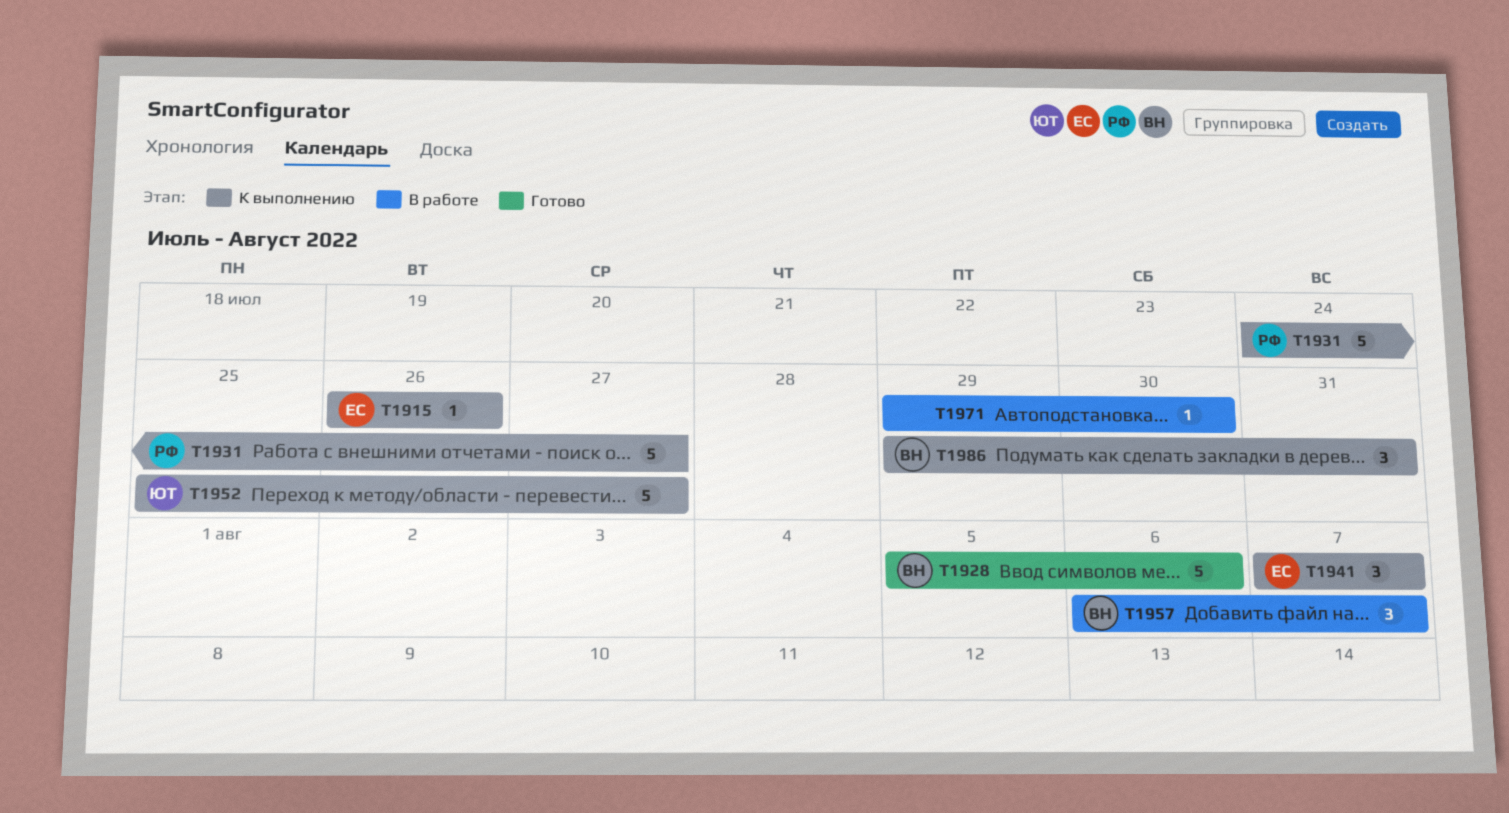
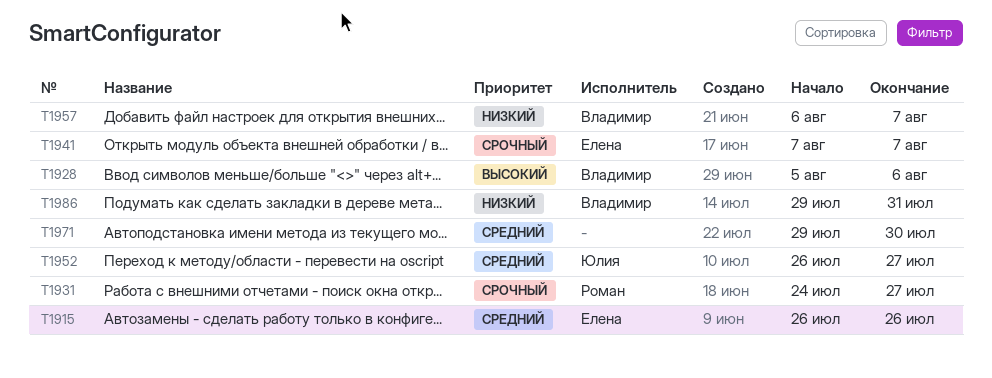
T1952, start: Jul 25 -> Jul 26

